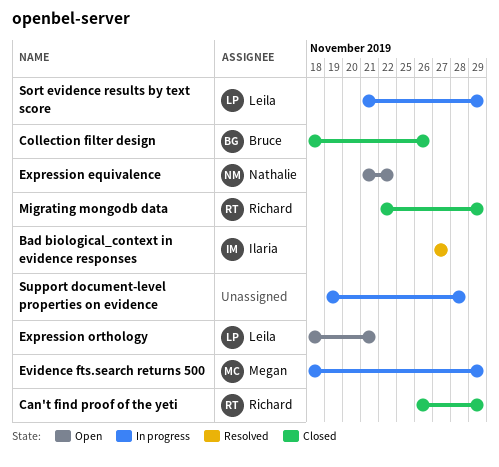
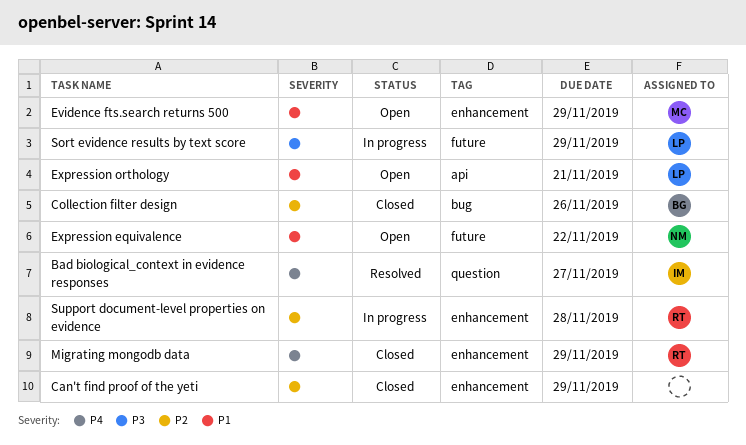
Can't find proof of the yeti, owner: Richard -> none
Evidence fts.search returns 500, status: In progress -> Open
Support document-level properties on evidence, owner: none -> Richard

